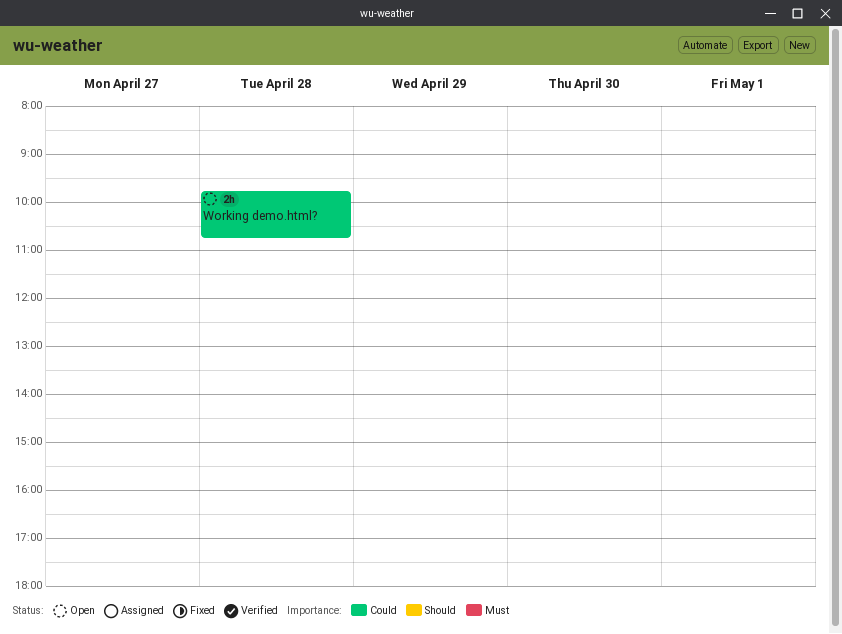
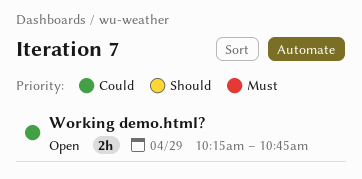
Working demo.html?, day: Apr 28 -> Apr 29
Working demo.html?, begins: 09:45 -> 10:15

